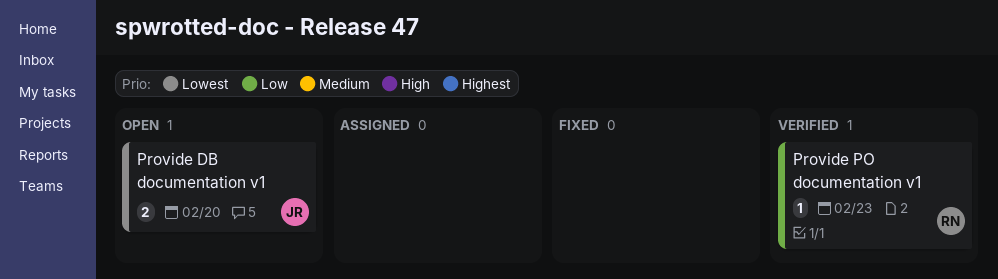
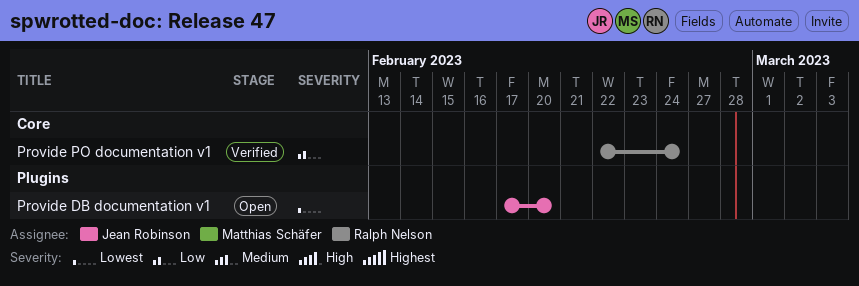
Provide PO documentation v1, due: Feb 23 -> Feb 24

